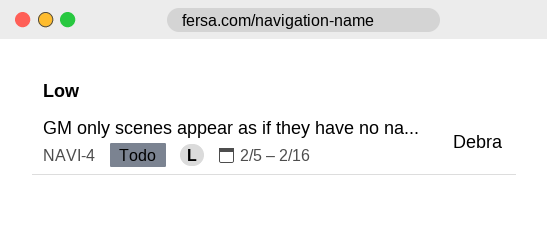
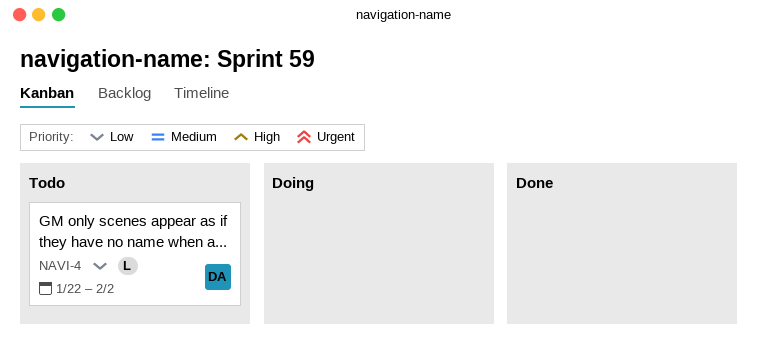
NAVI-4, start: Feb 5 -> Jan 22
NAVI-4, due: Feb 16 -> Feb 2

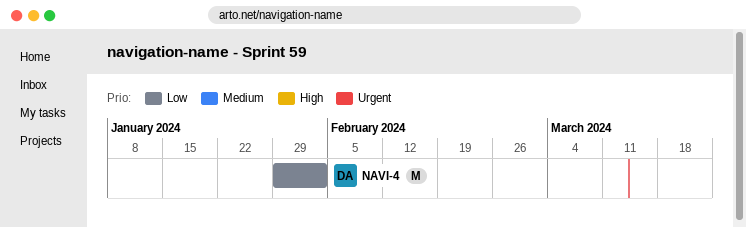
NAVI-4, estimate: L -> M
NAVI-4, start: Jan 22 -> Jan 29

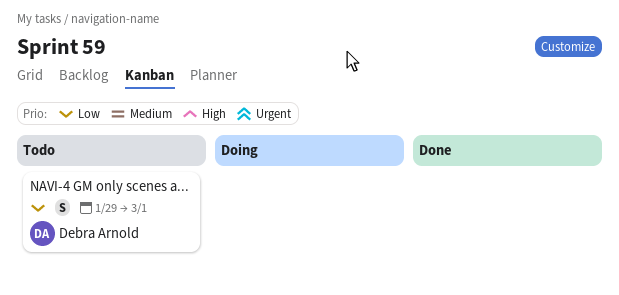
NAVI-4, estimate: M -> S
NAVI-4, due: Feb 2 -> Mar 1

